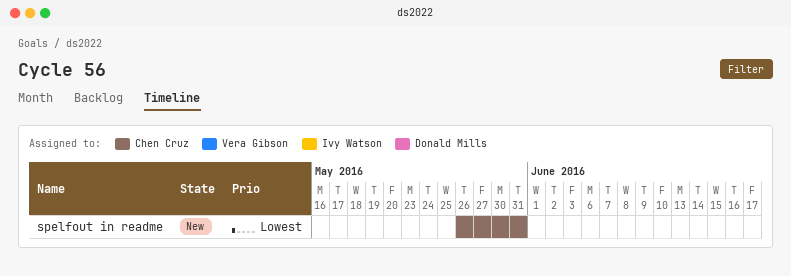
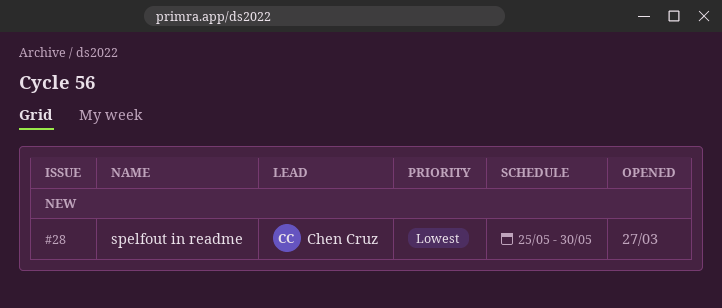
spelfout in readme, start: May 26 -> May 25
spelfout in readme, due: May 31 -> May 30

